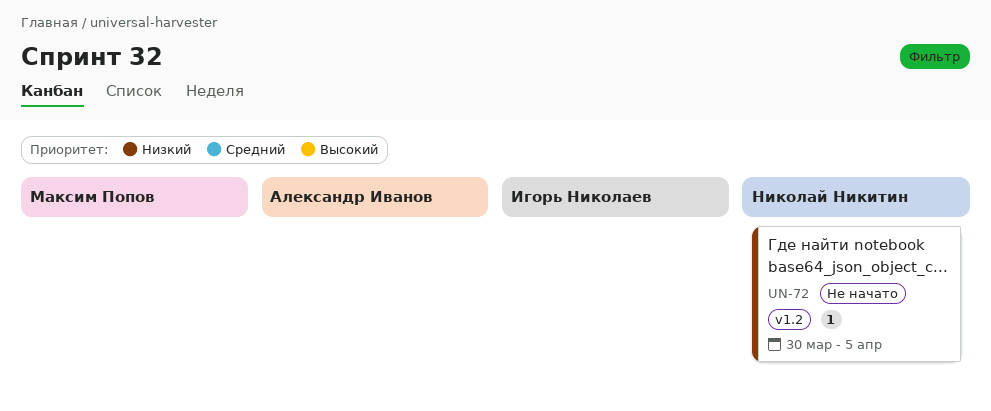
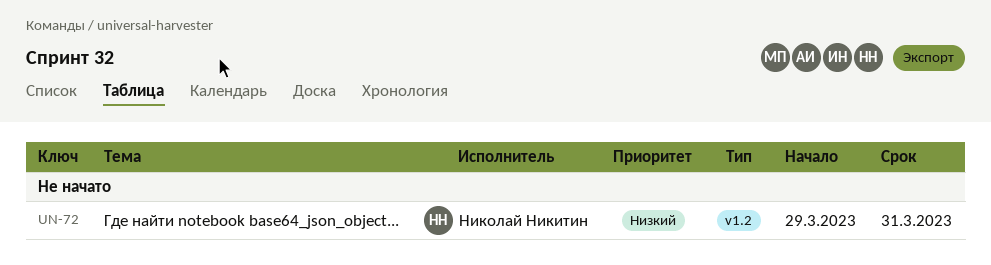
UN-72, start: Mar 30 -> Mar 29
UN-72, due: Apr 5 -> Mar 31

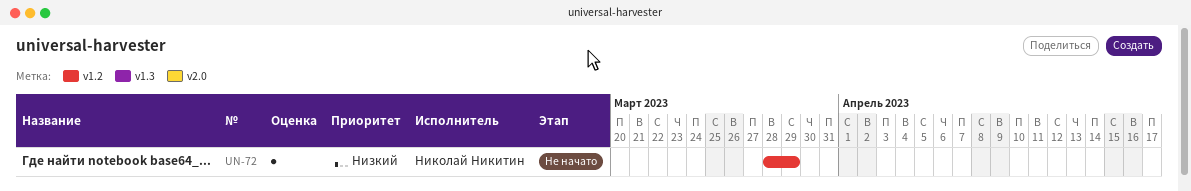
UN-72, start: Mar 29 -> Mar 28
UN-72, due: Mar 31 -> Mar 29

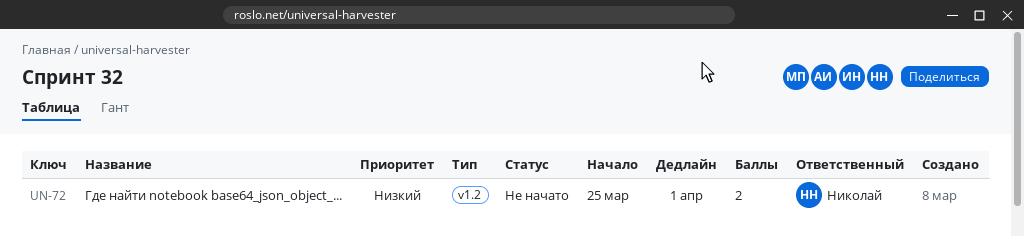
UN-72, estimate: 1 -> 2
UN-72, start: Mar 28 -> Mar 25
UN-72, due: Mar 29 -> Apr 1

